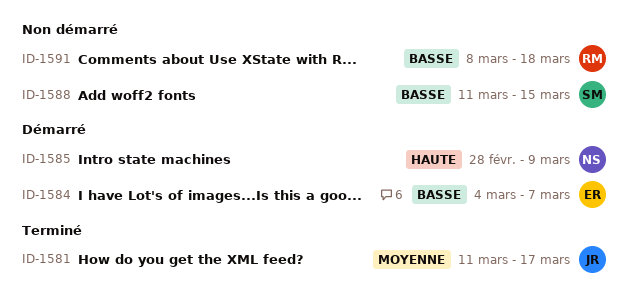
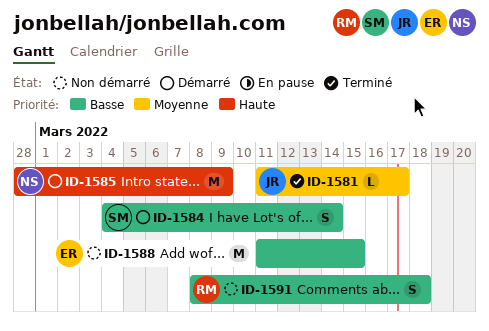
ID-1584, owner: ER -> SM
ID-1584, due: Mar 7 -> Mar 14
ID-1588, owner: SM -> ER

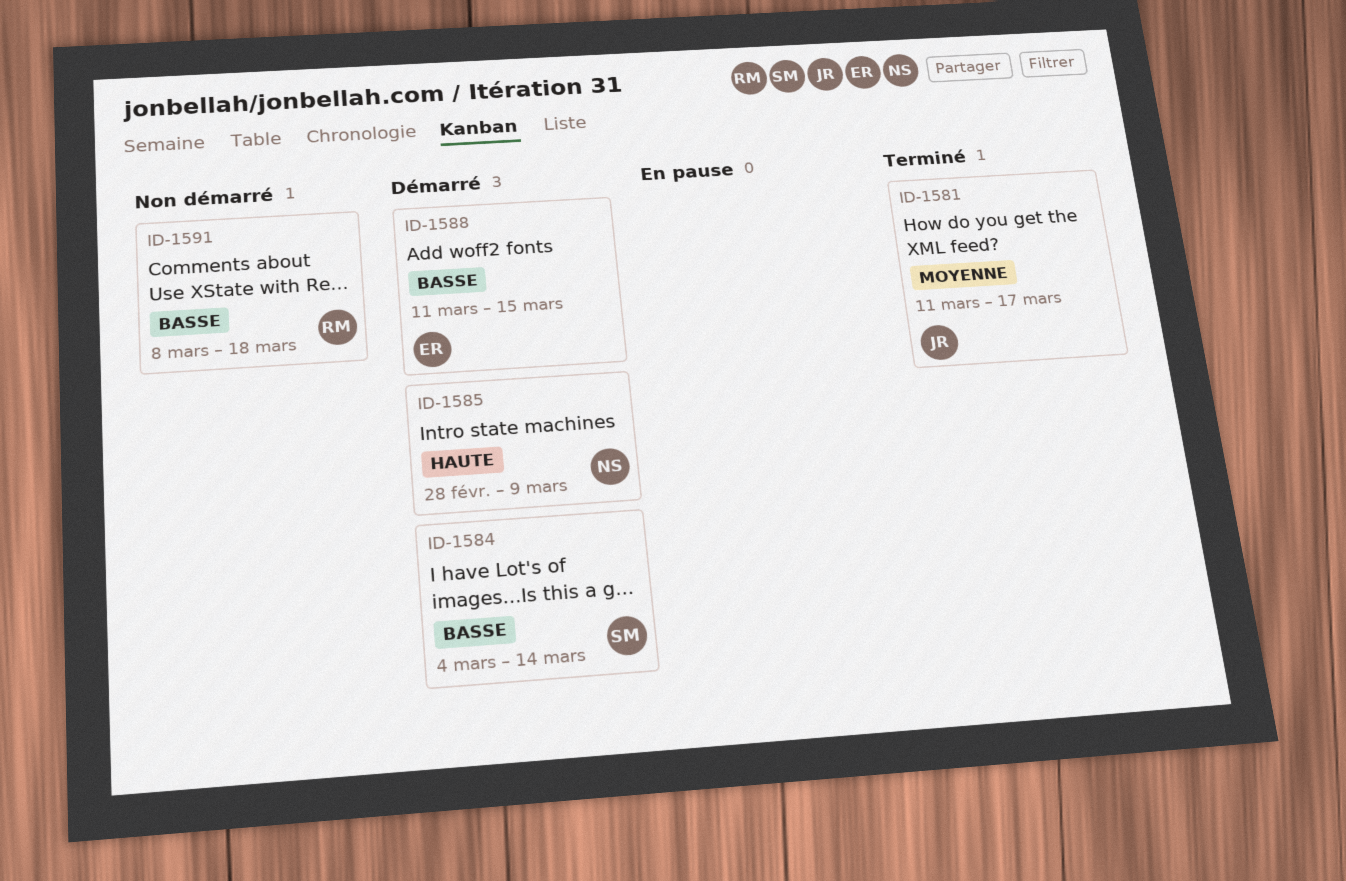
ID-1588, status: Non démarré -> Démarré

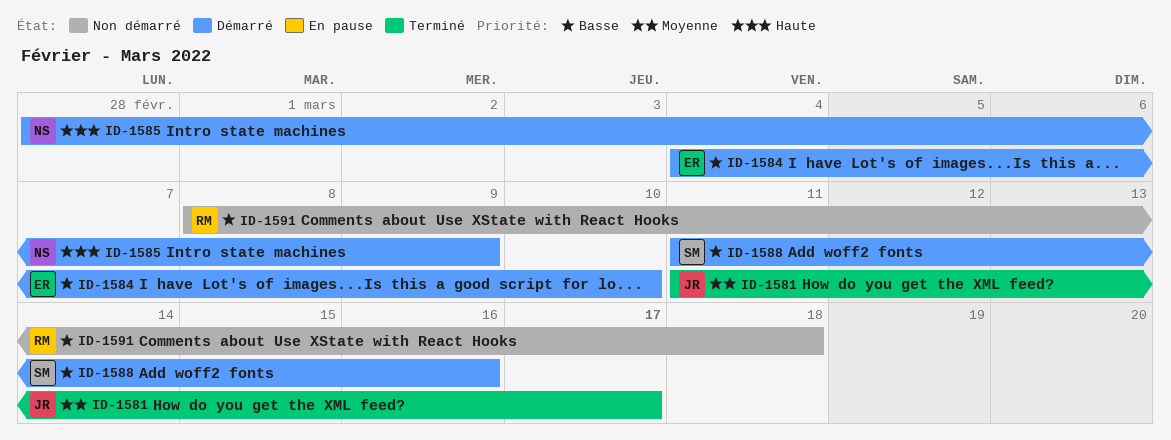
ID-1584, owner: SM -> ER
ID-1584, due: Mar 14 -> Mar 10
ID-1588, owner: ER -> SM
ID-1588, due: Mar 15 -> Mar 16

